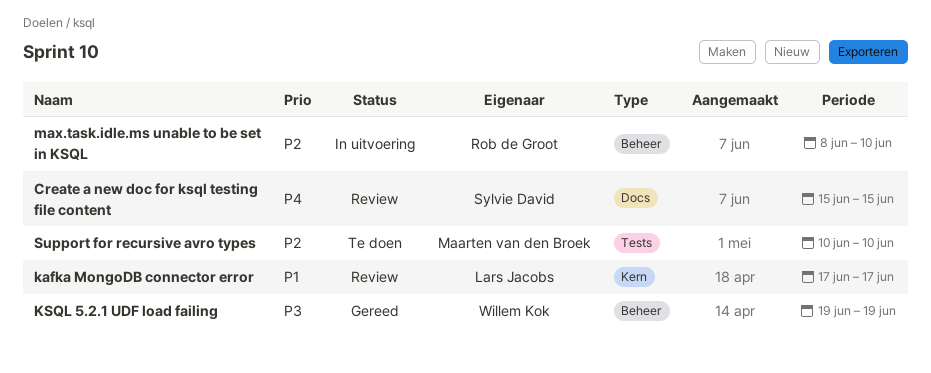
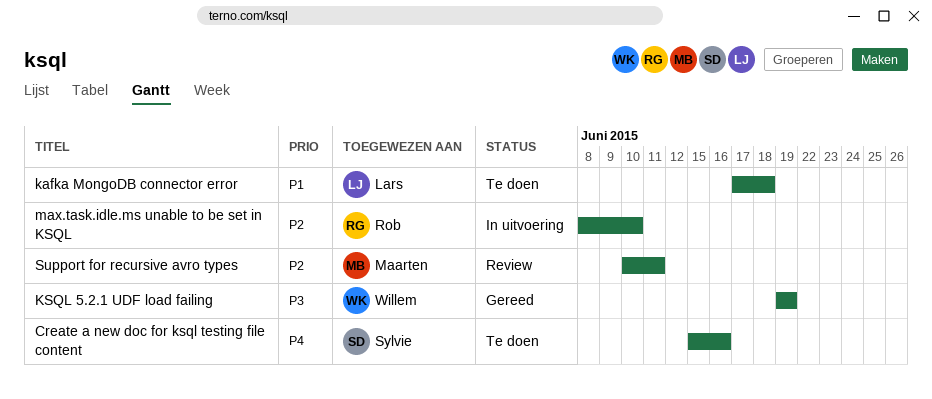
Create a new doc for ksql testing file content, status: Review -> Te doen
Create a new doc for ksql testing file content, due: Jun 15 -> Jun 16
kafka MongoDB connector error, status: Review -> Te doen
kafka MongoDB connector error, due: Jun 17 -> Jun 18
Support for recursive avro types, status: Te doen -> Review
Support for recursive avro types, due: Jun 10 -> Jun 11

